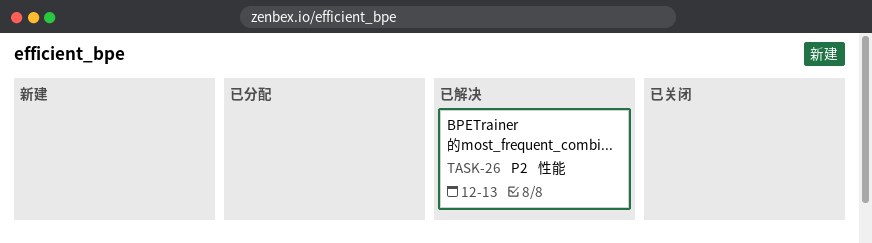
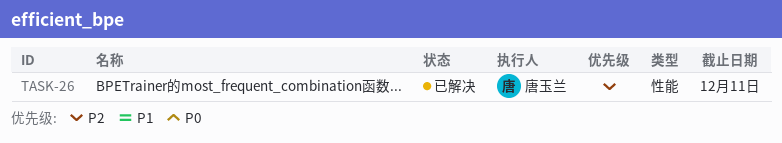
TASK-26, due: Dec 13 -> Dec 11

